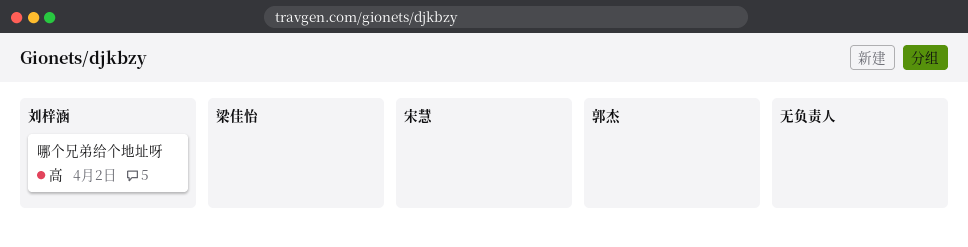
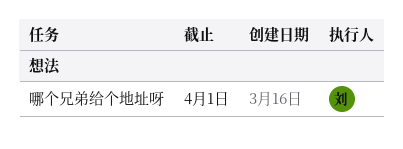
哪个兄弟给个地址呀, due: Apr 2 -> Apr 1

